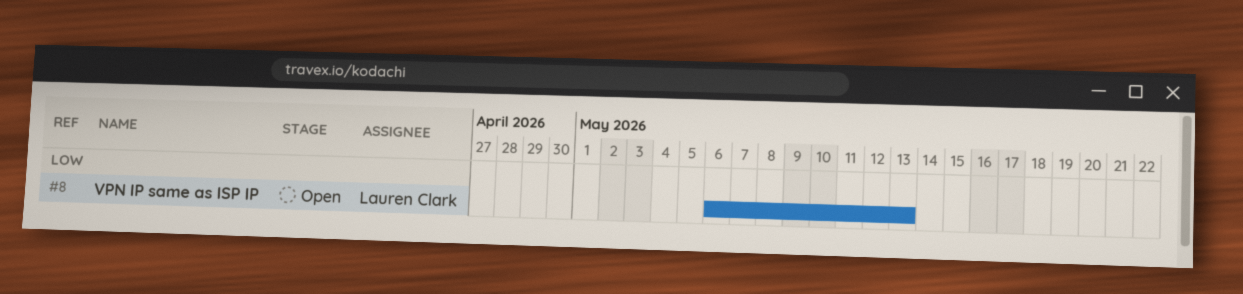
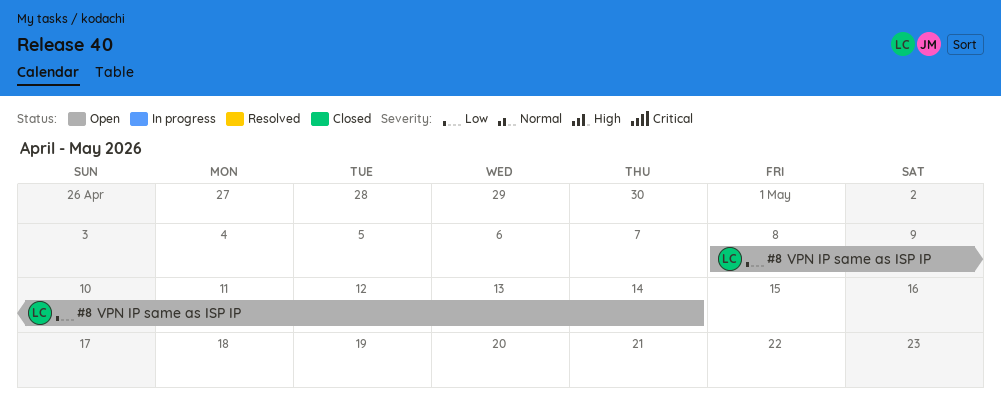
#8, start: May 6 -> May 8
#8, due: May 13 -> May 14

